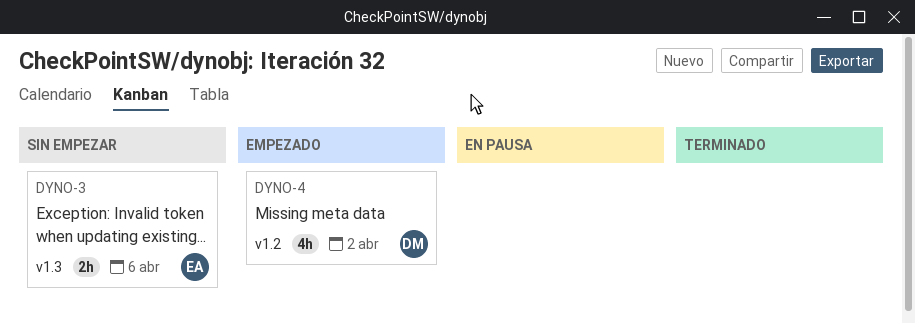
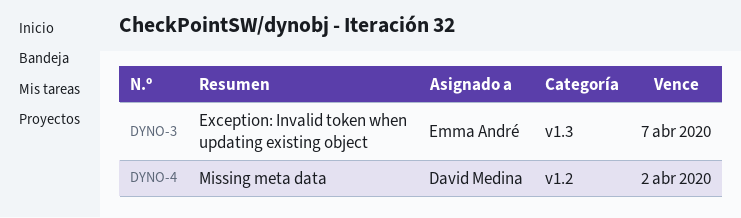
DYNO-3, due: Apr 6 -> Apr 7

